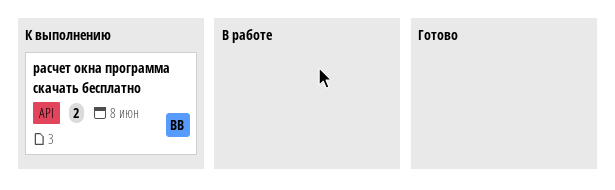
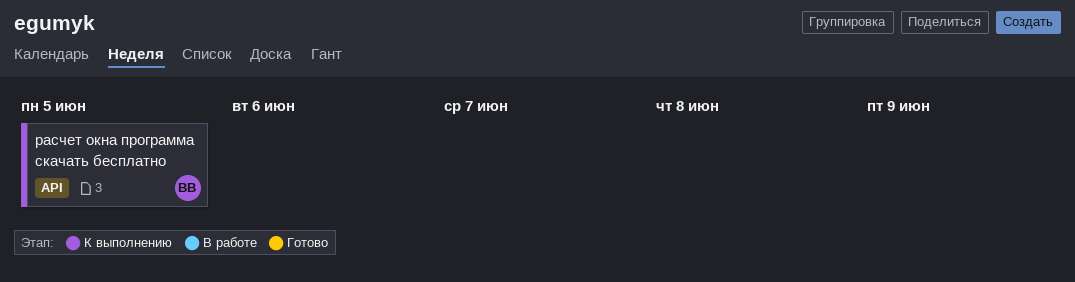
расчет окна программа скачать бесплатно, due: Jun 8 -> Jun 5

